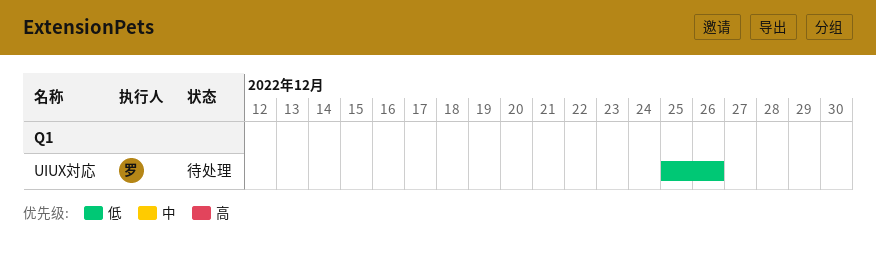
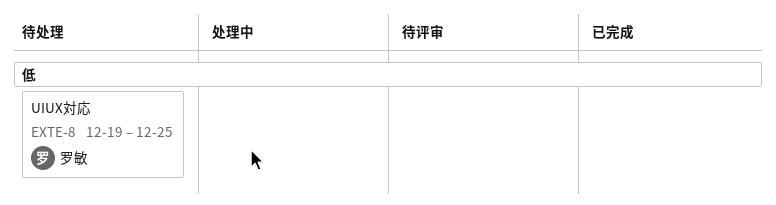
UIUX対応, start: Dec 25 -> Dec 19
UIUX対応, due: Dec 26 -> Dec 25

